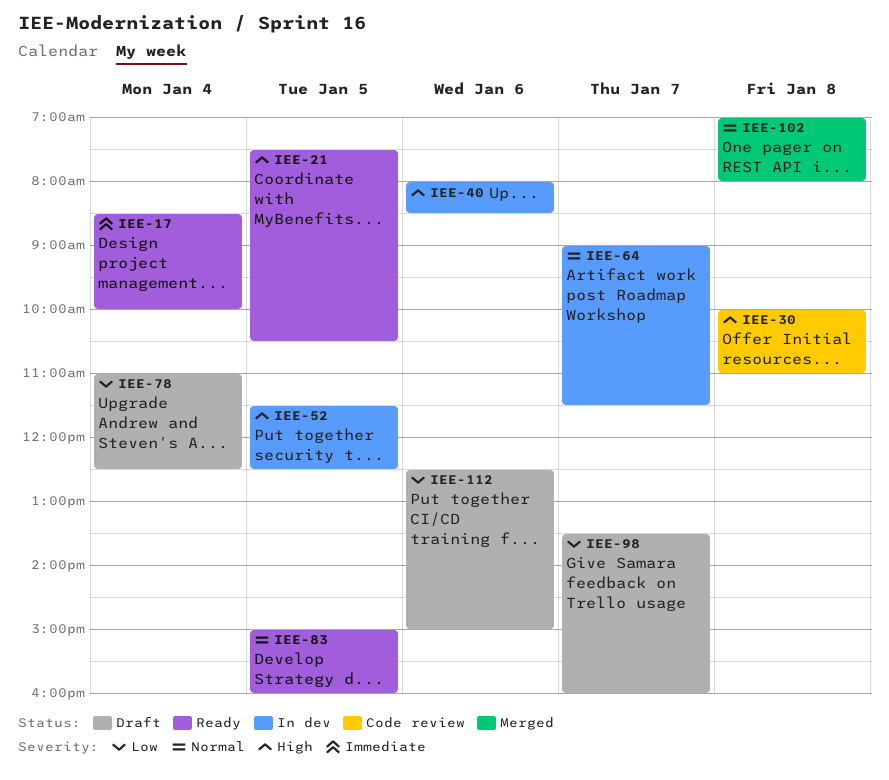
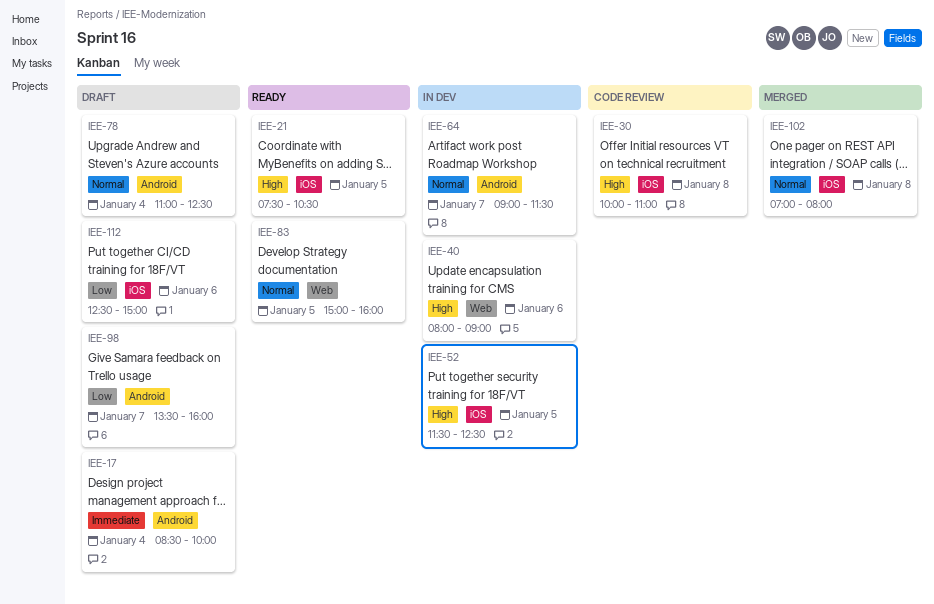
IEE-17, status: Ready -> Draft
IEE-40, ends: 08:30 -> 09:00
IEE-78, priority: Low -> Normal

